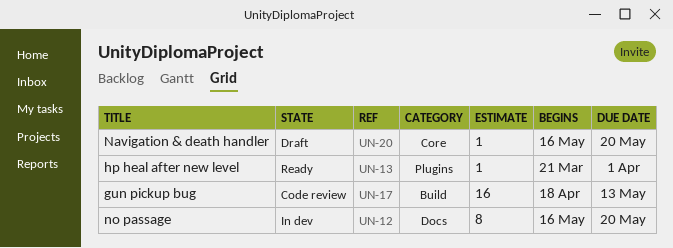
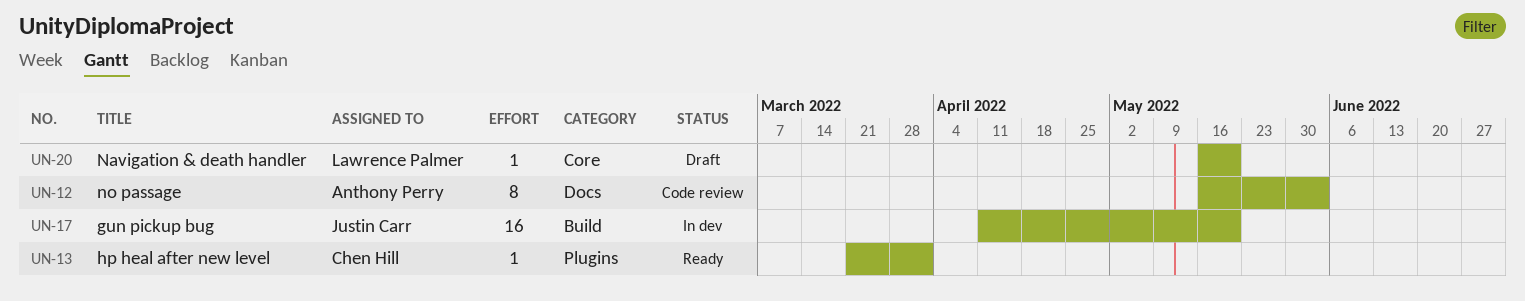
UN-12, status: In dev -> Code review
UN-12, due: May 20 -> Jun 3
UN-17, status: Code review -> In dev
UN-17, start: Apr 18 -> Apr 11
UN-17, due: May 13 -> May 20

